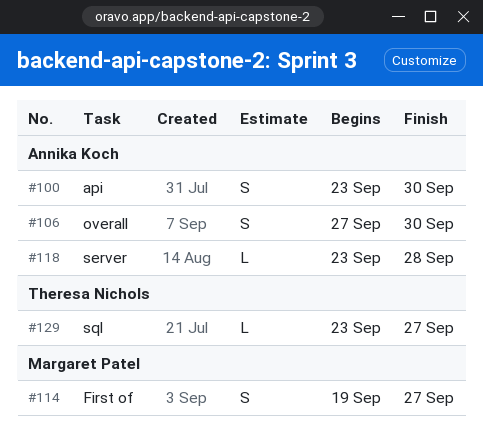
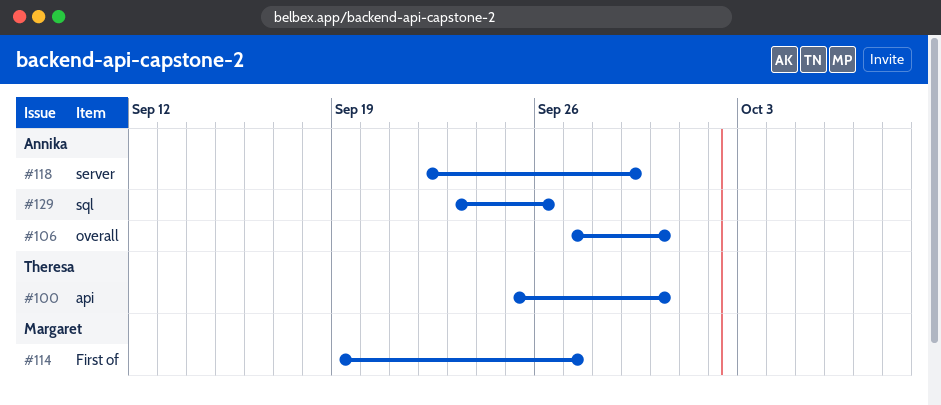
#100, owner: Annika Koch -> Theresa Nichols
#100, start: Sep 23 -> Sep 25
#118, start: Sep 23 -> Sep 22
#118, due: Sep 28 -> Sep 29
#129, owner: Theresa Nichols -> Annika Koch
#129, due: Sep 27 -> Sep 26

